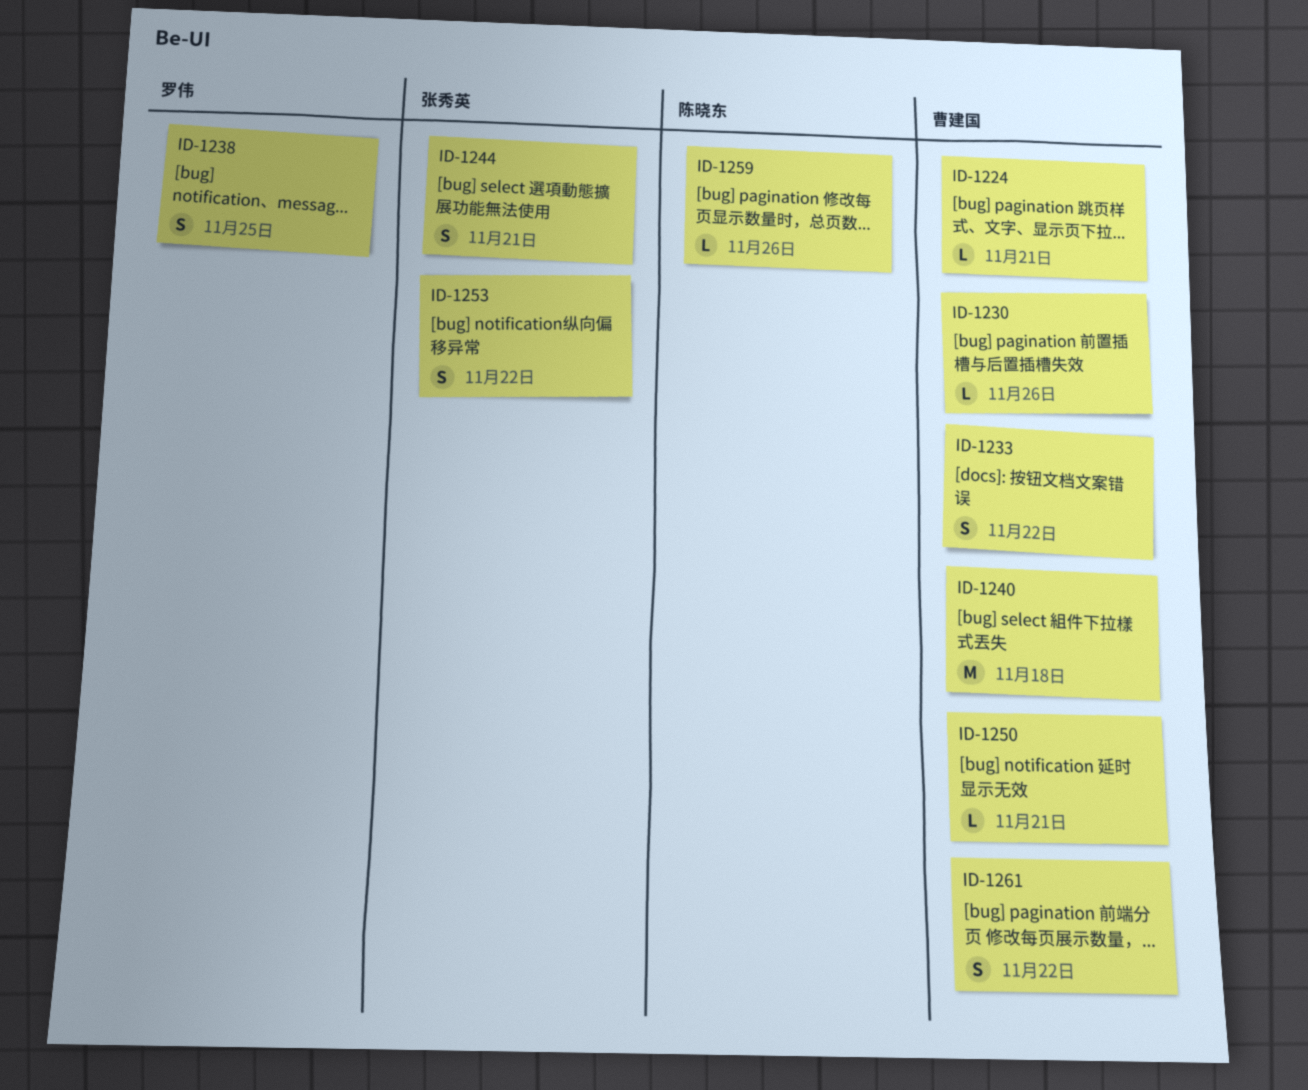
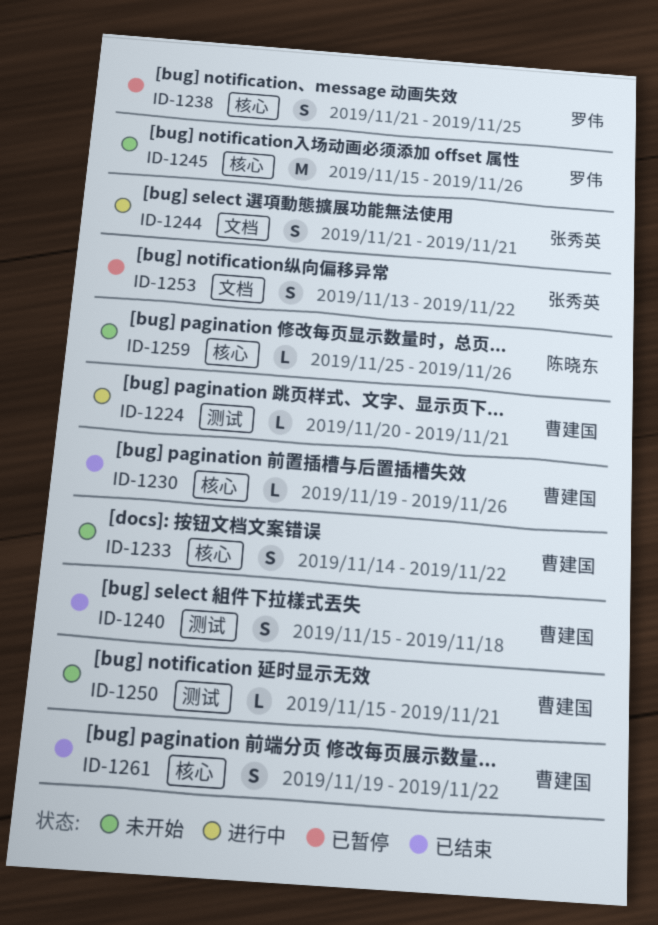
ID-1240, estimate: M -> S
ID-1245: none -> present

